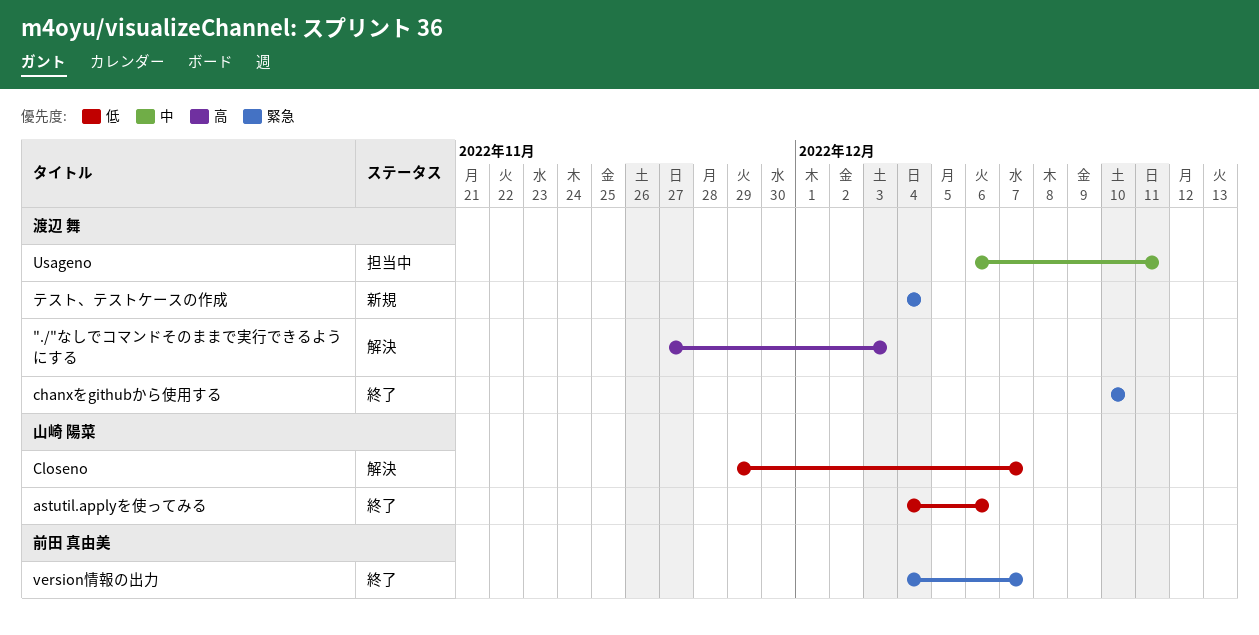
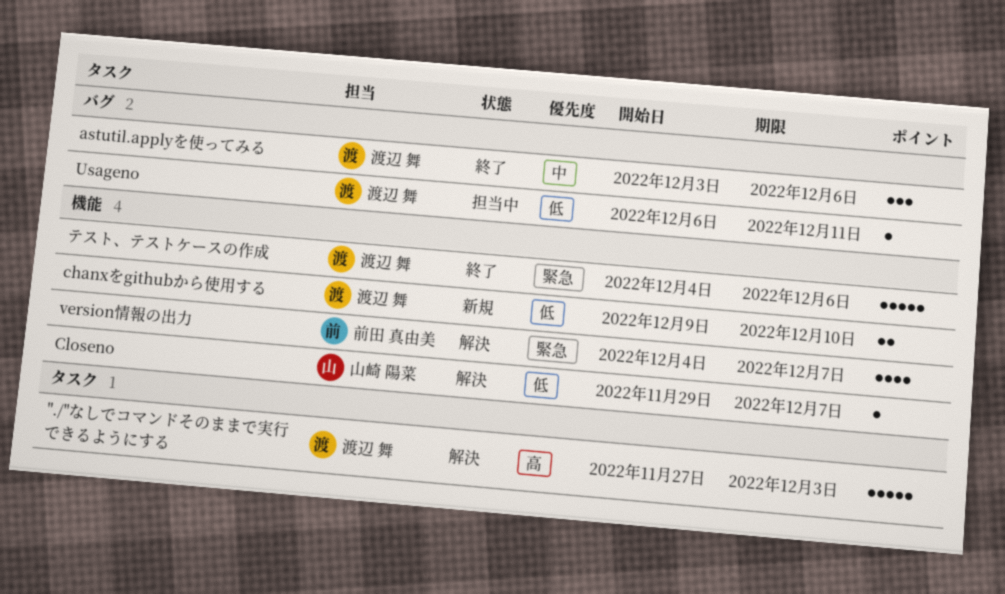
astutil.applyを使ってみる, owner: 山崎 陽菜 -> 渡辺 舞
astutil.applyを使ってみる, priority: 低 -> 中
astutil.applyを使ってみる, start: Dec 4 -> Dec 3
chanxをgithubから使用する, status: 終了 -> 新規
chanxをgithubから使用する, priority: 緊急 -> 低
chanxをgithubから使用する, start: Dec 10 -> Dec 9
Usageno, priority: 中 -> 低
version情報の出力, status: 終了 -> 解決
テスト、テストケースの作成, status: 新規 -> 終了
テスト、テストケースの作成, due: Dec 4 -> Dec 6

